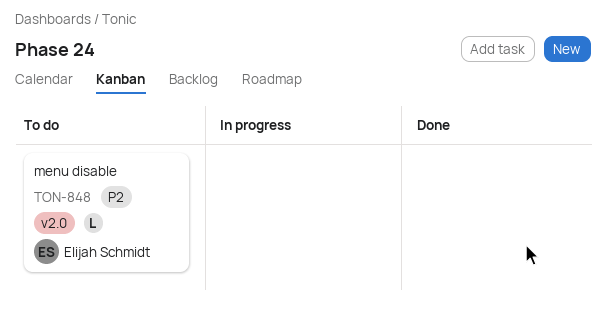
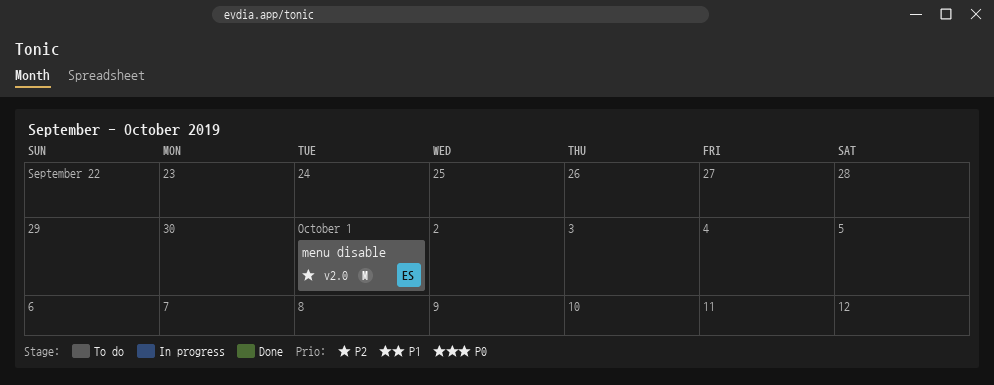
menu disable, estimate: L -> M

